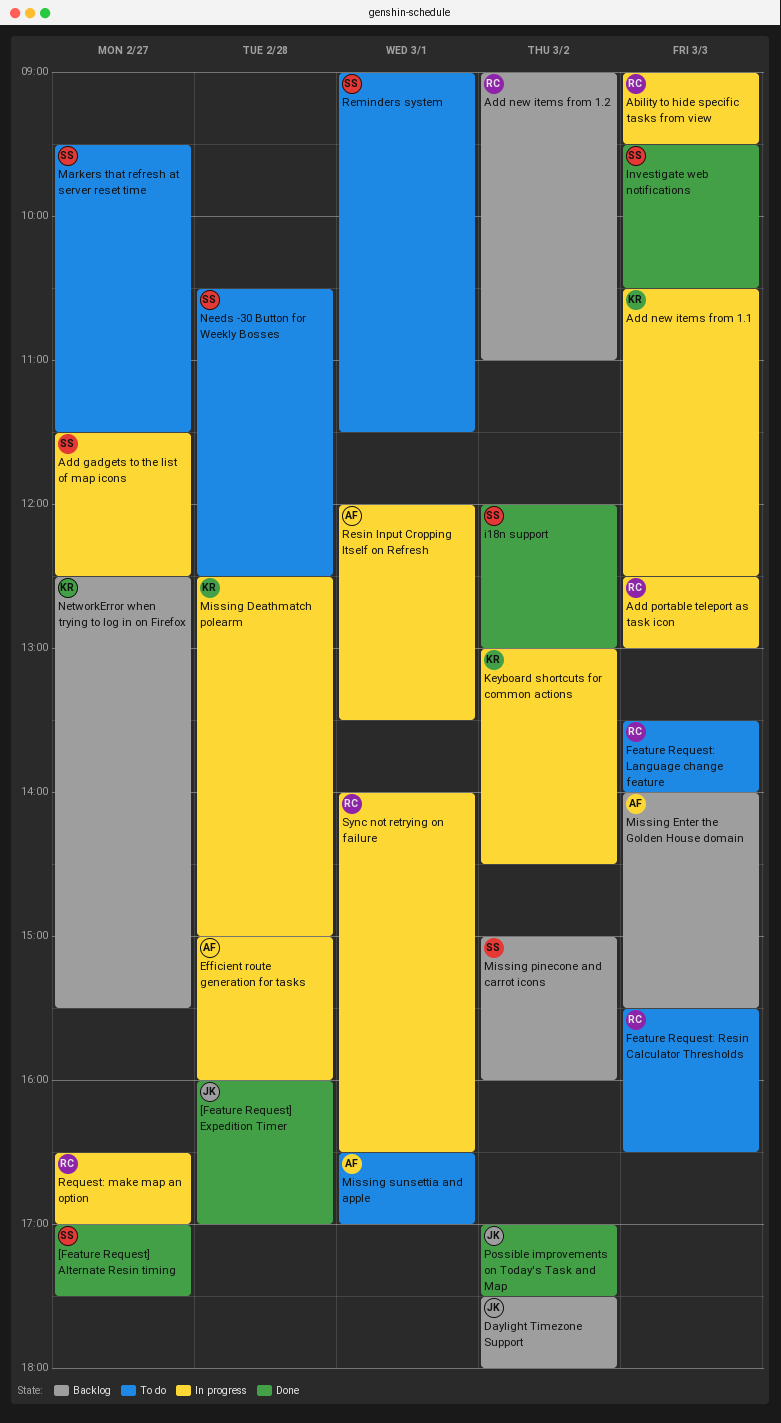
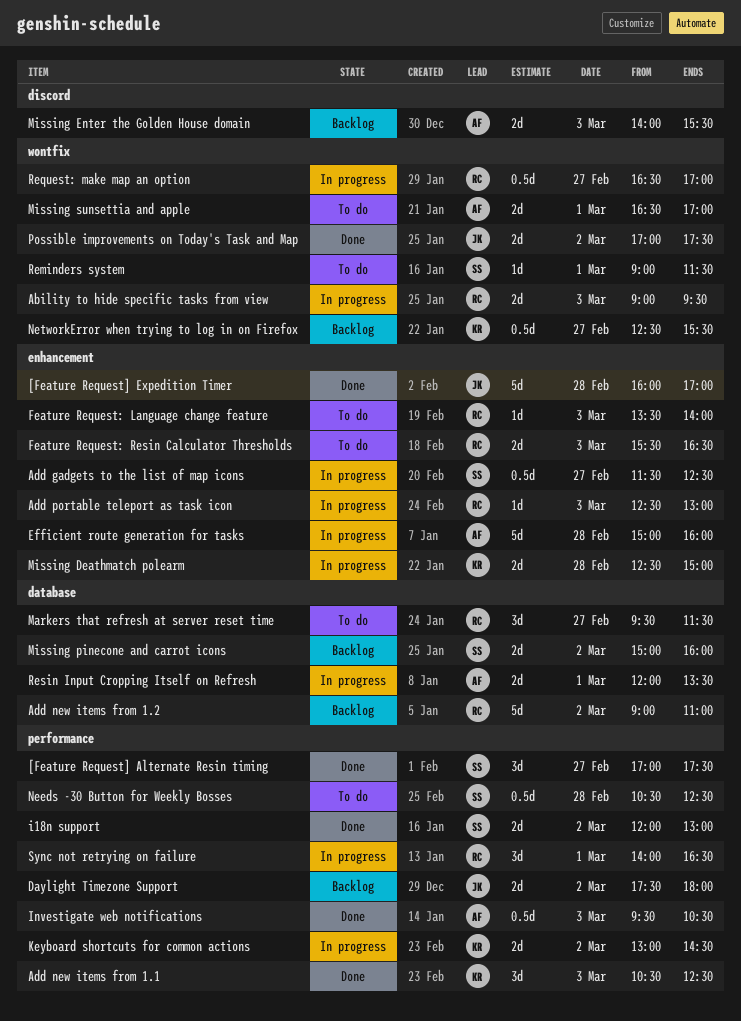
Add new items from 1.1, status: In progress -> Done
Investigate web notifications, owner: SS -> AF
Markers that refresh at server reset time, owner: SS -> RC

